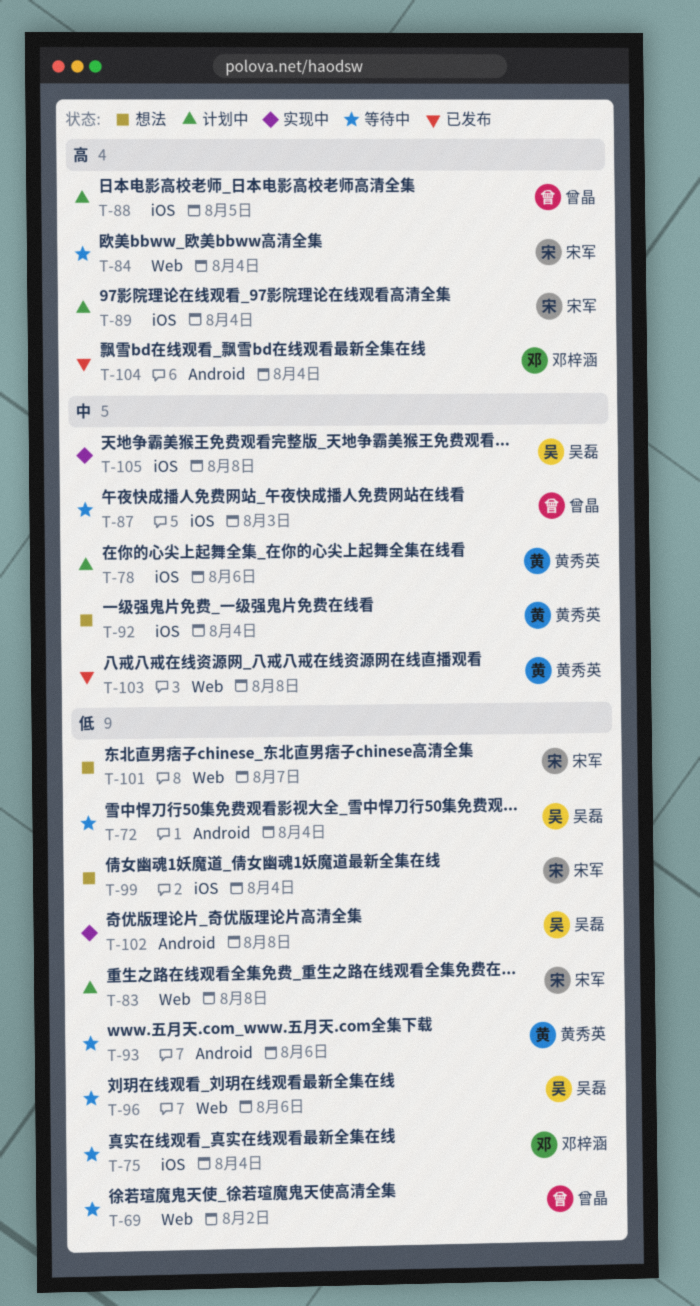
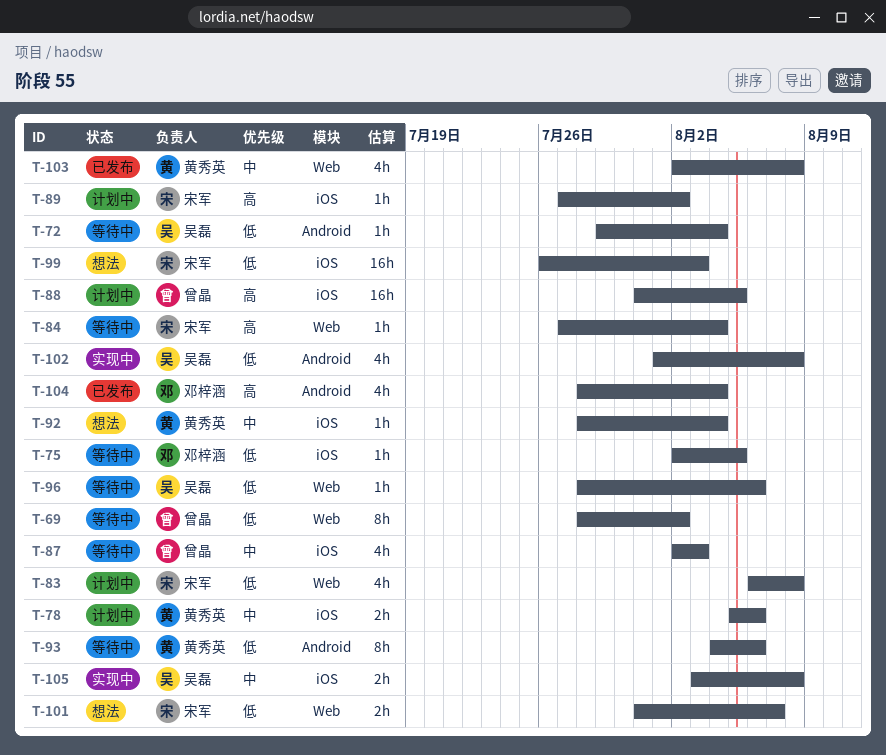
T-75, due: Aug 4 -> Aug 5
T-89, due: Aug 4 -> Aug 2
T-99, due: Aug 4 -> Aug 3

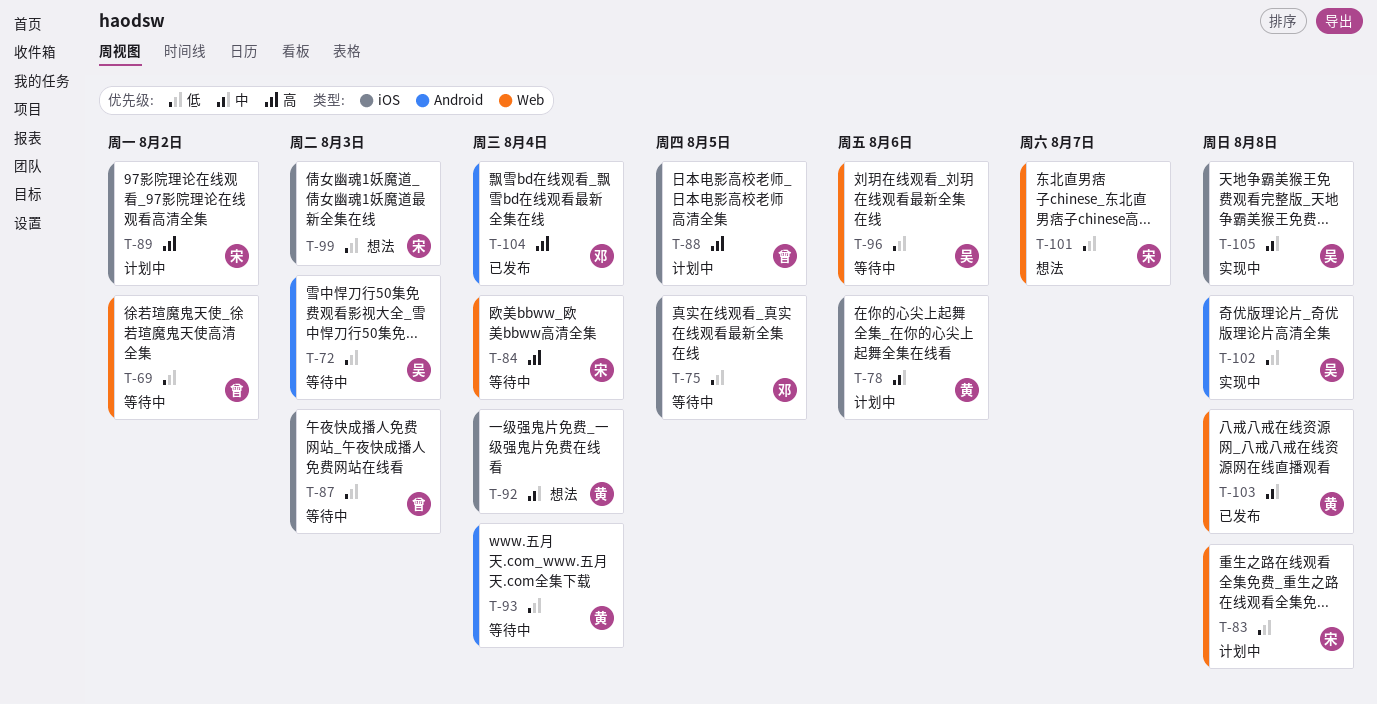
T-72, due: Aug 4 -> Aug 3
T-87, priority: 中 -> 低
T-93, due: Aug 6 -> Aug 4

